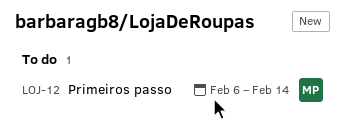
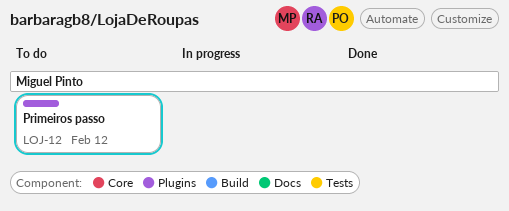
LOJ-12, due: Feb 14 -> Feb 12

